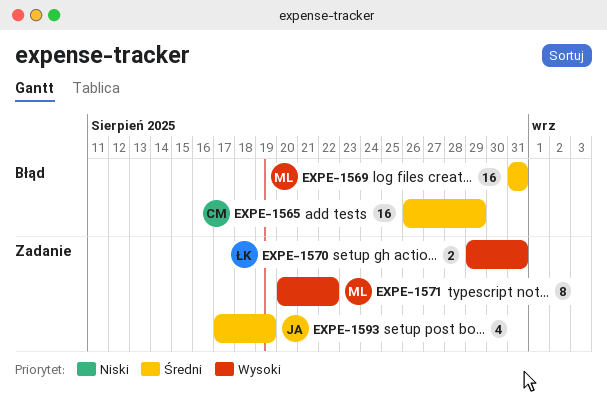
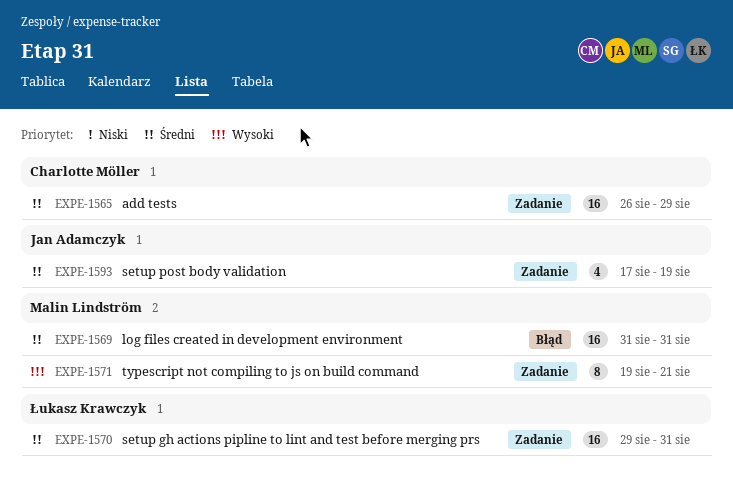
EXPE-1565, label: Błąd -> Zadanie
EXPE-1570, priority: Wysoki -> Średni
EXPE-1570, estimate: 2 -> 16
EXPE-1571, start: Aug 20 -> Aug 19
EXPE-1571, due: Aug 22 -> Aug 21

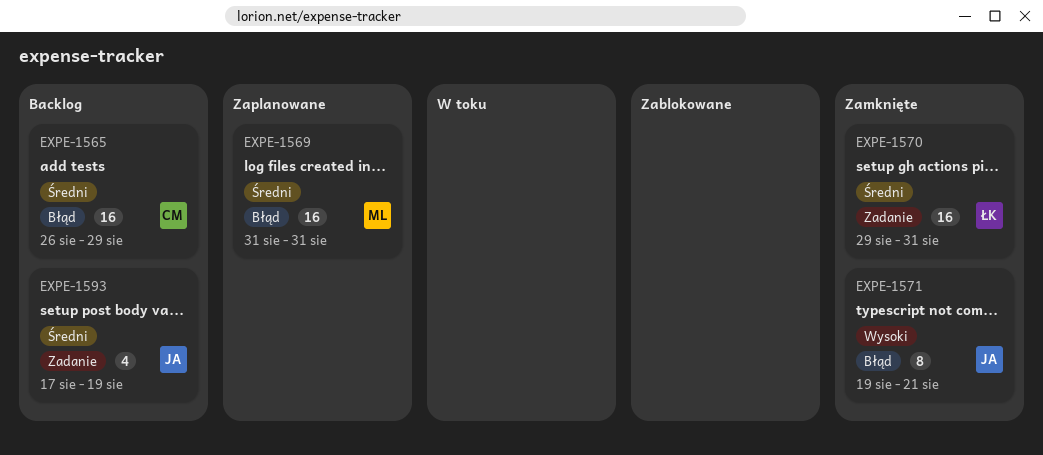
EXPE-1565, label: Zadanie -> Błąd
EXPE-1571, owner: Malin Lindström -> Jan Adamczyk
EXPE-1571, label: Zadanie -> Błąd

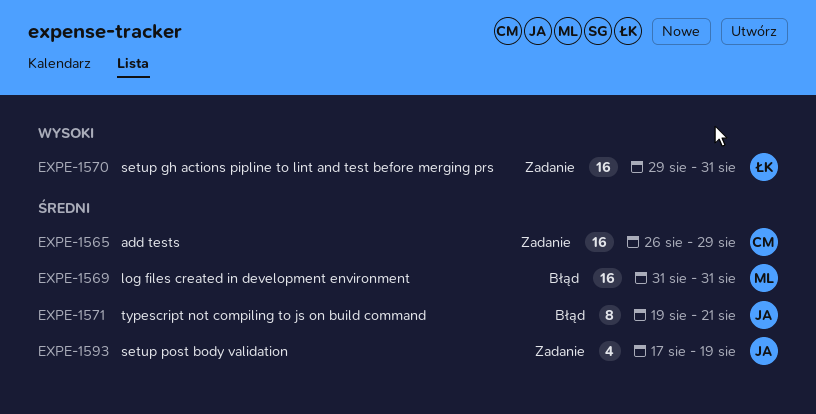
EXPE-1565, label: Błąd -> Zadanie
EXPE-1570, priority: Średni -> Wysoki
EXPE-1571, priority: Wysoki -> Średni

